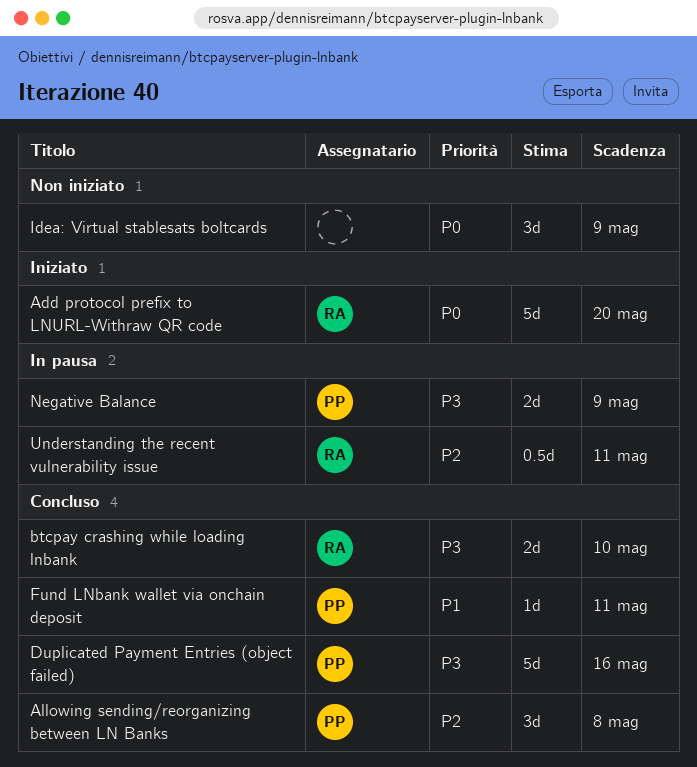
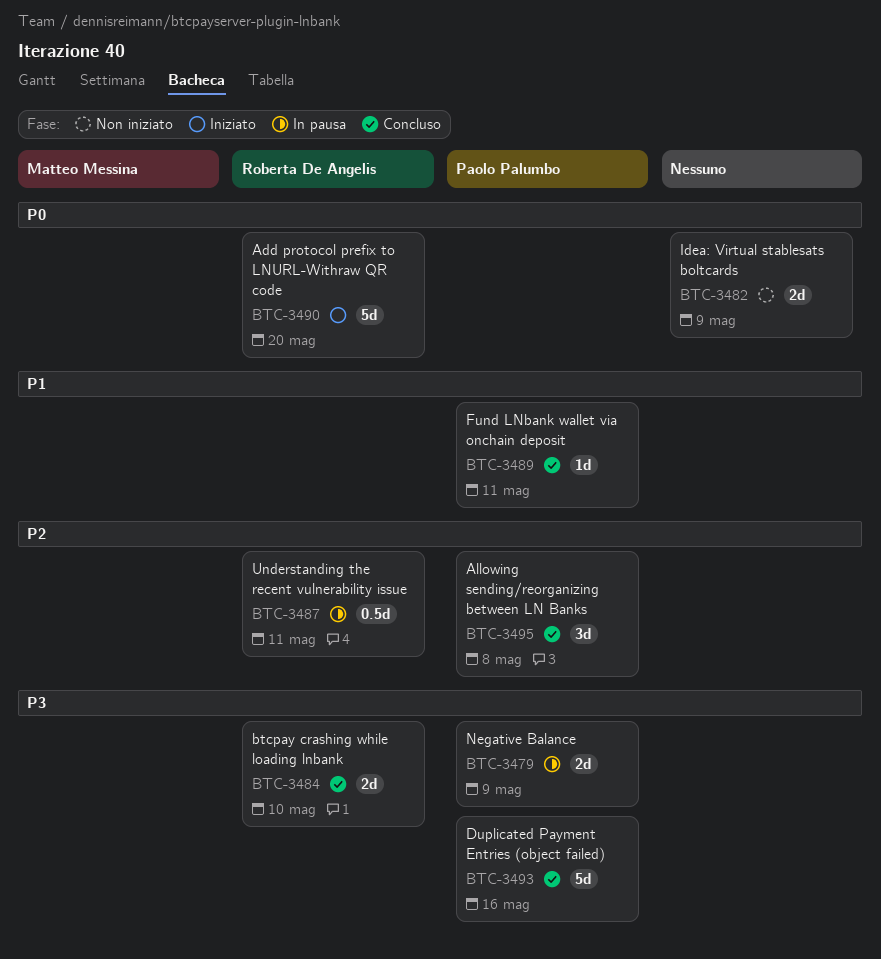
Idea: Virtual stablesats boltcards, estimate: 3d -> 2d

